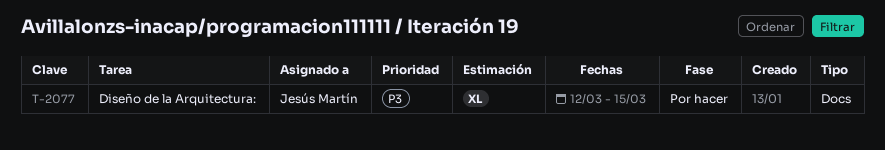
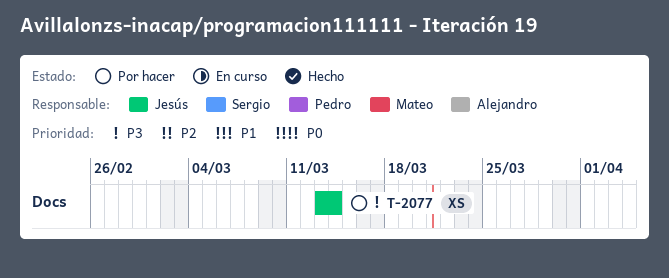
T-2077, estimate: XL -> XS
T-2077, start: Mar 12 -> Mar 13
T-2077, due: Mar 15 -> Mar 14

